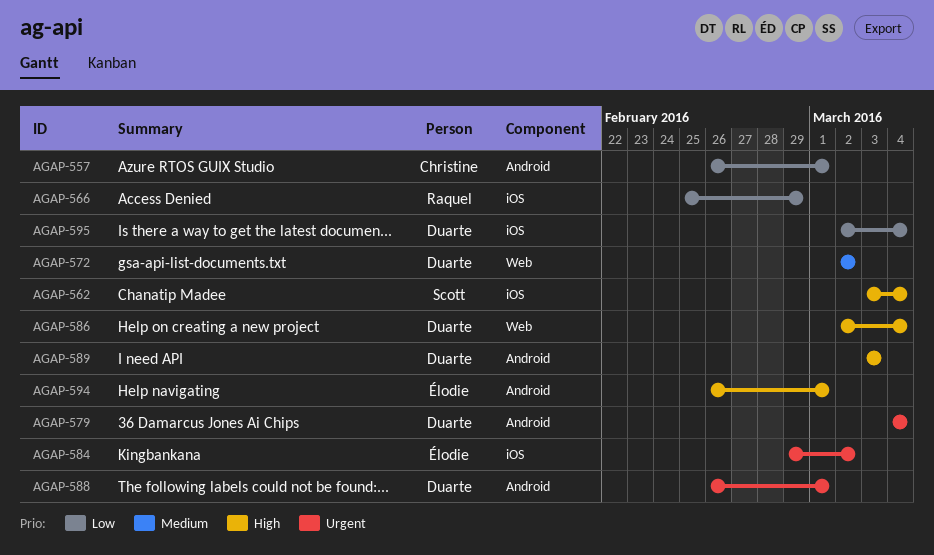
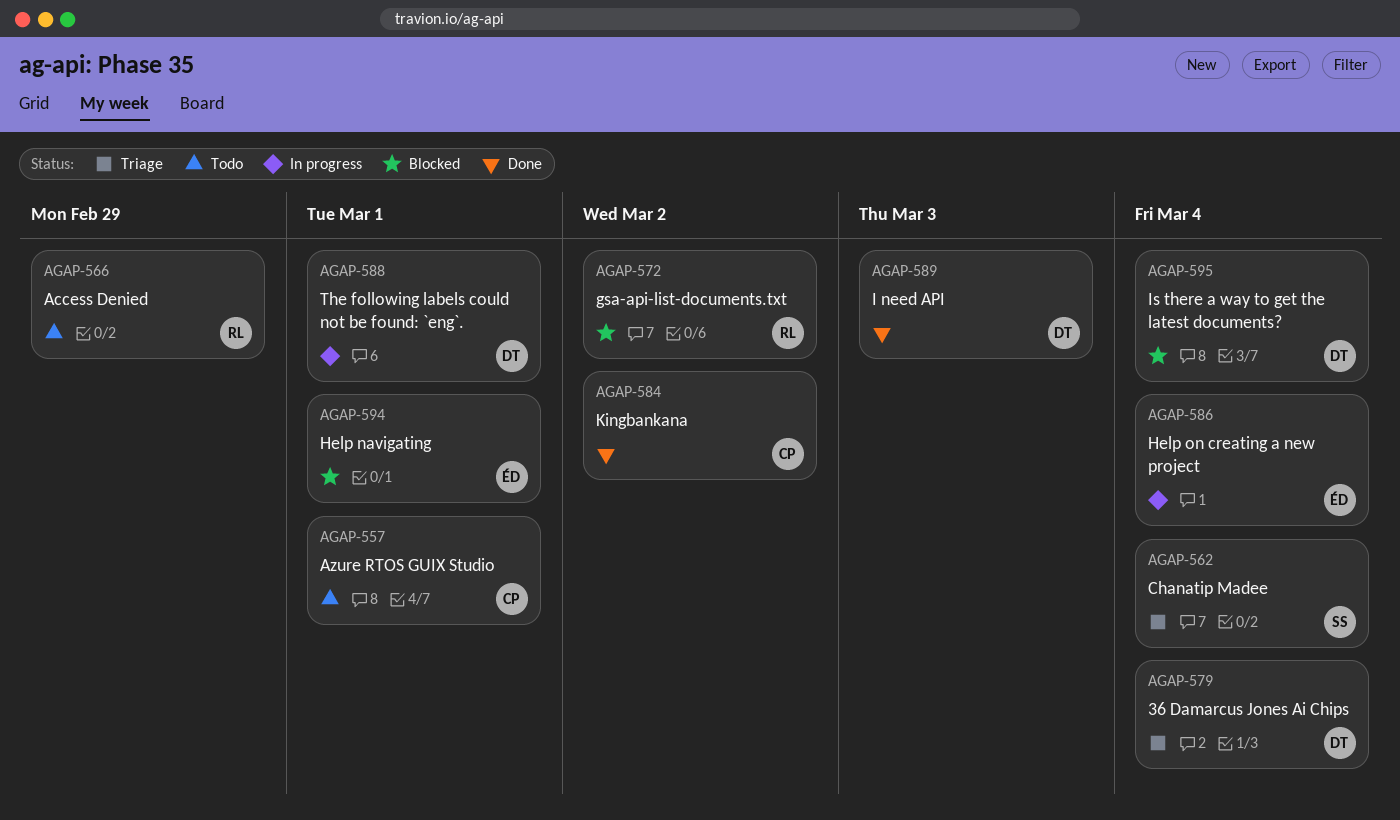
AGAP-572, owner: Duarte -> Raquel
AGAP-584, owner: Élodie -> Christine
AGAP-586, owner: Duarte -> Élodie

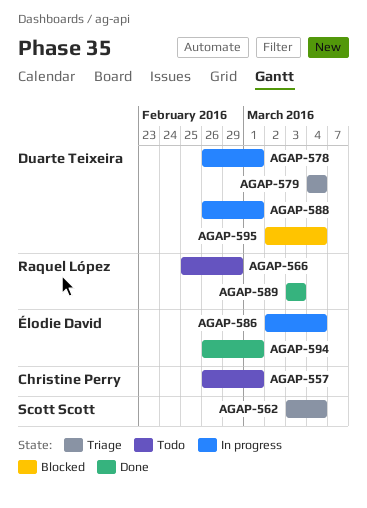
AGAP-572: present -> none
AGAP-578: none -> present
AGAP-584: present -> none
AGAP-589, owner: Duarte Teixeira -> Raquel López
AGAP-594, status: Blocked -> Done

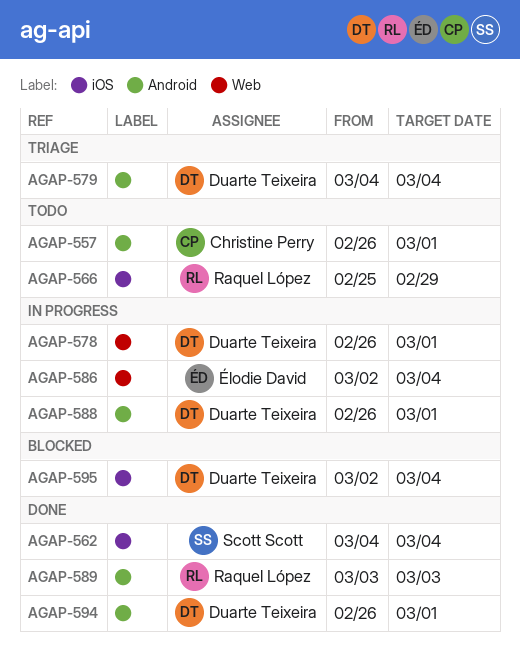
AGAP-562, status: Triage -> Done
AGAP-562, start: Mar 3 -> Mar 4
AGAP-594, owner: Élodie David -> Duarte Teixeira

